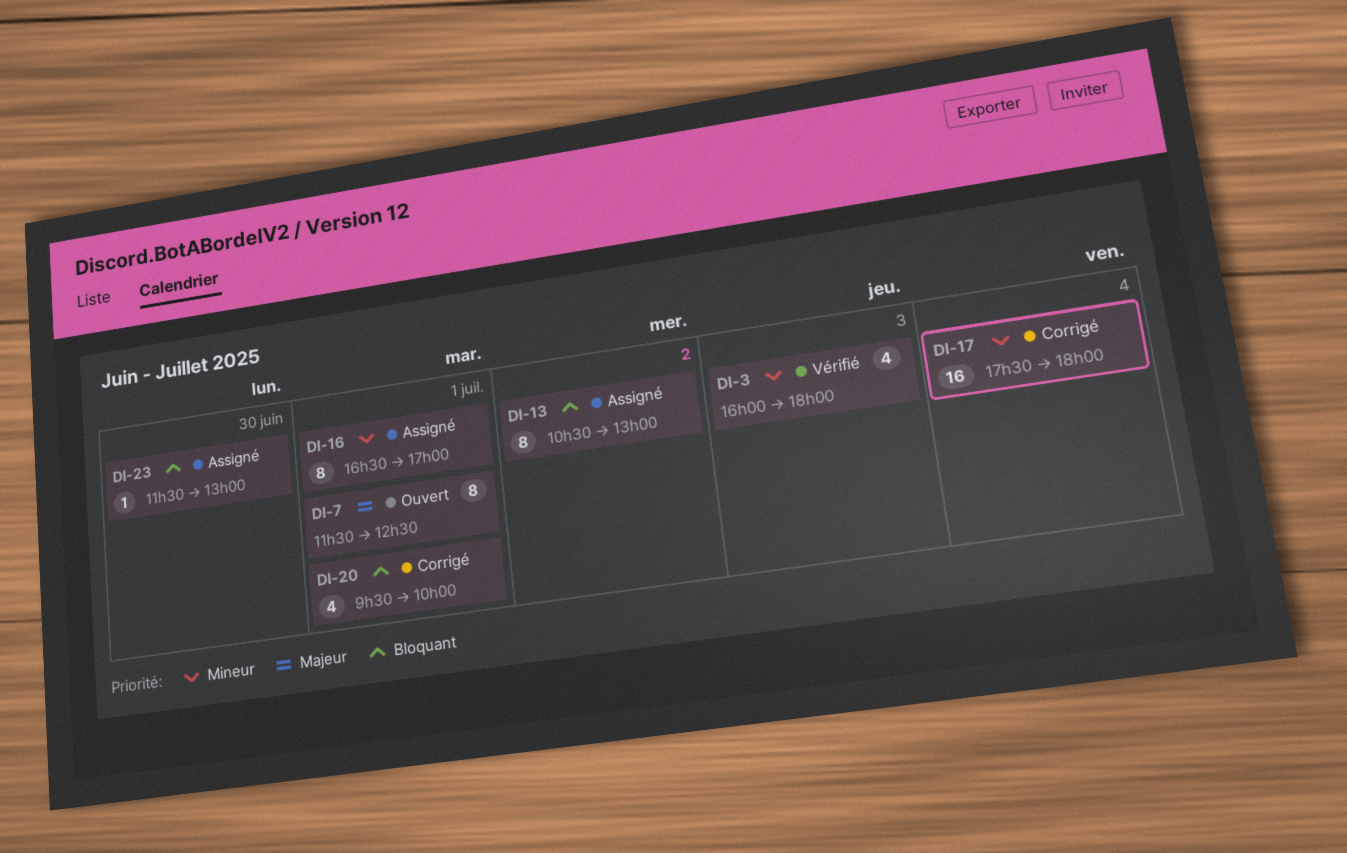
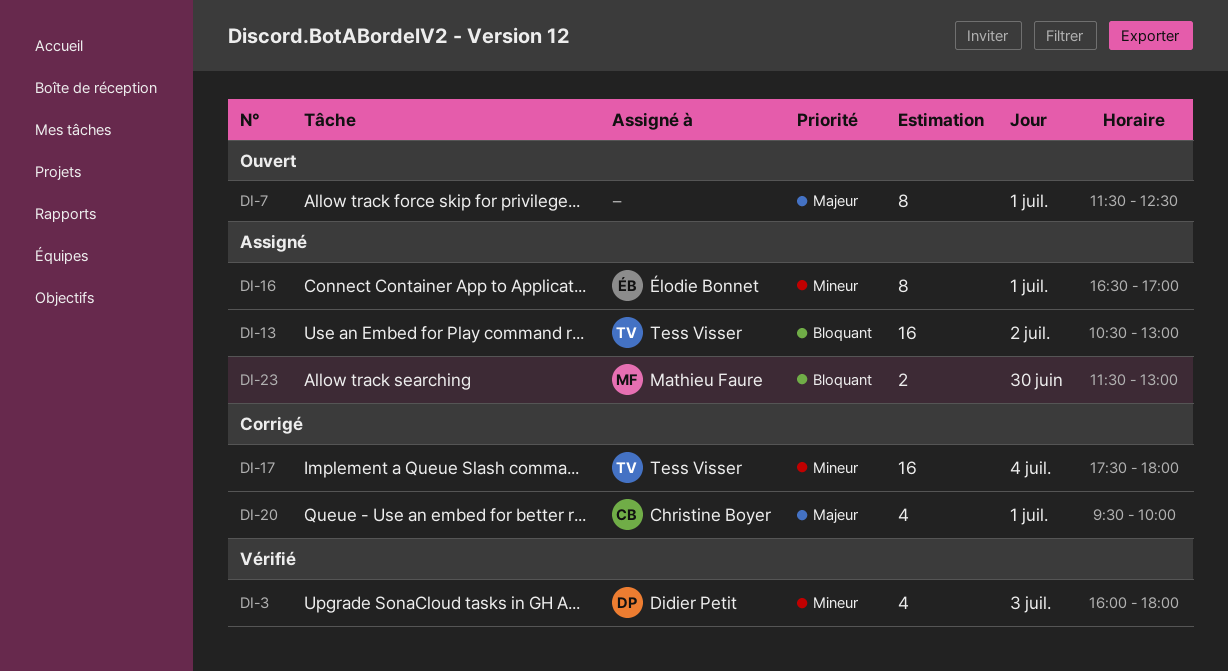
DI-13, estimate: 8 -> 16
DI-20, priority: Bloquant -> Majeur
DI-23, estimate: 1 -> 2

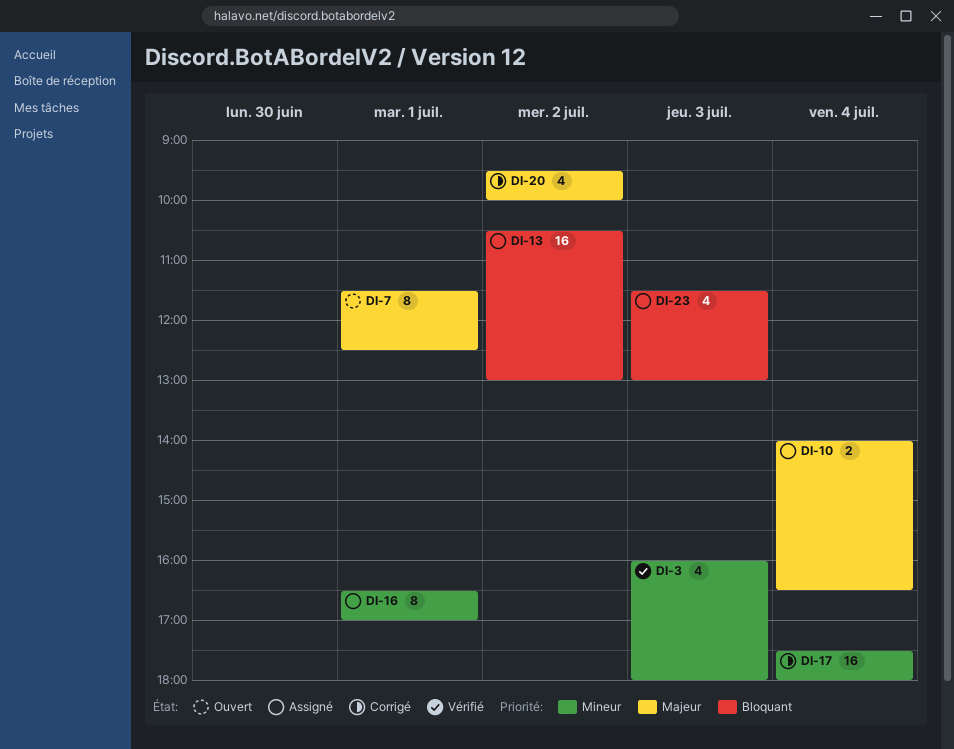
DI-10: none -> present
DI-20, day: Jul 1 -> Jul 2
DI-23, estimate: 2 -> 4
DI-23, day: Jun 30 -> Jul 3

